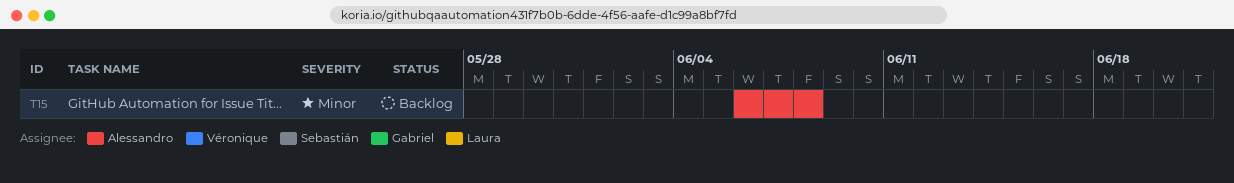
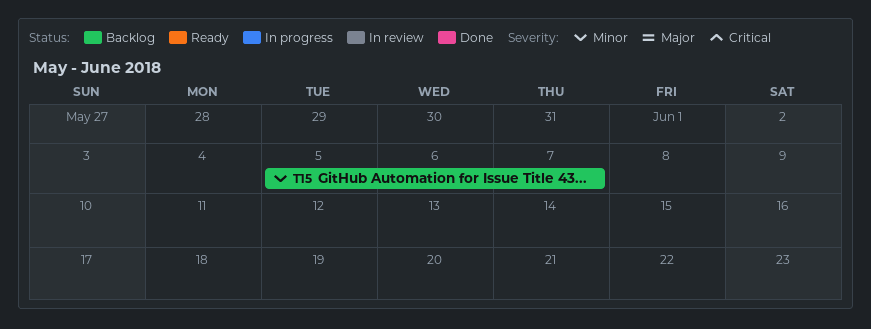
T15, start: Jun 6 -> Jun 5
T15, due: Jun 8 -> Jun 7

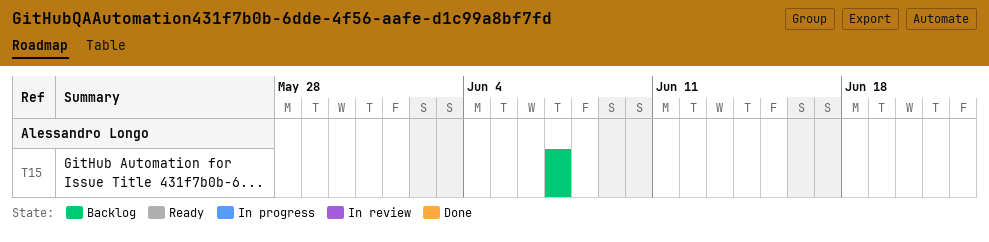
T15, start: Jun 5 -> Jun 7

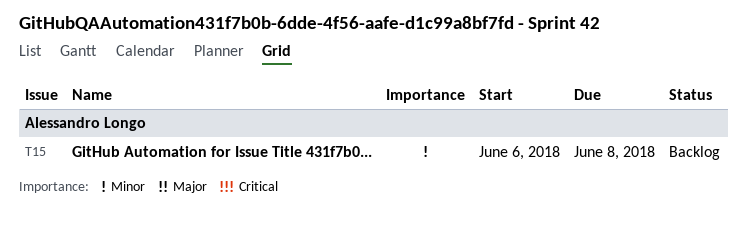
T15, start: Jun 7 -> Jun 6
T15, due: Jun 7 -> Jun 8

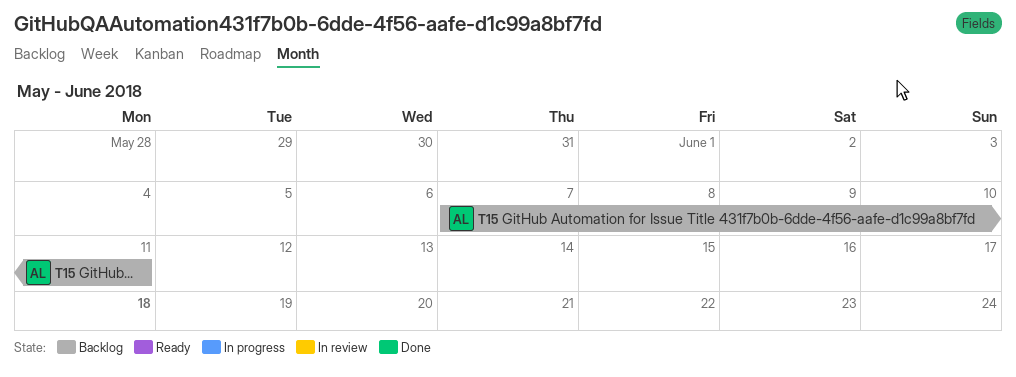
T15, start: Jun 6 -> Jun 7
T15, due: Jun 8 -> Jun 11

